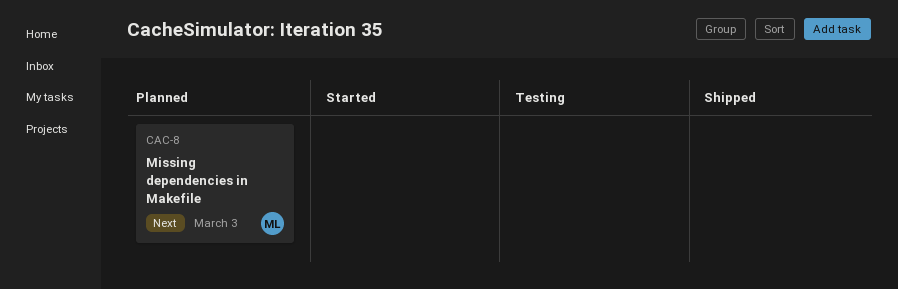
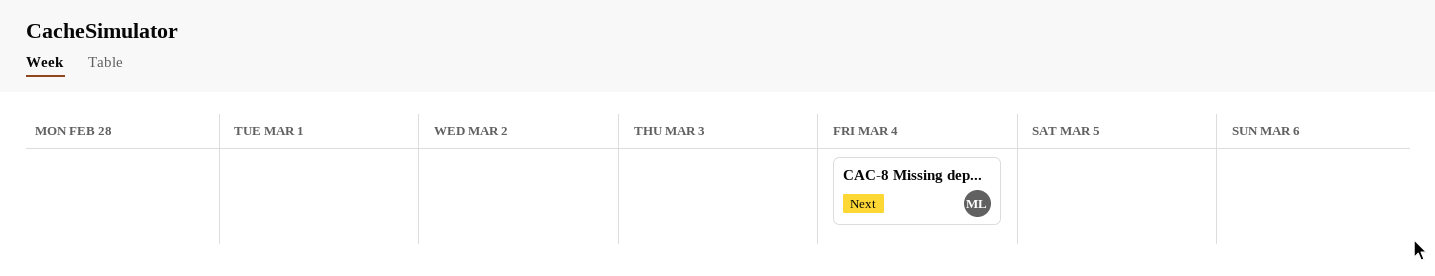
CAC-8, due: Mar 3 -> Mar 4

